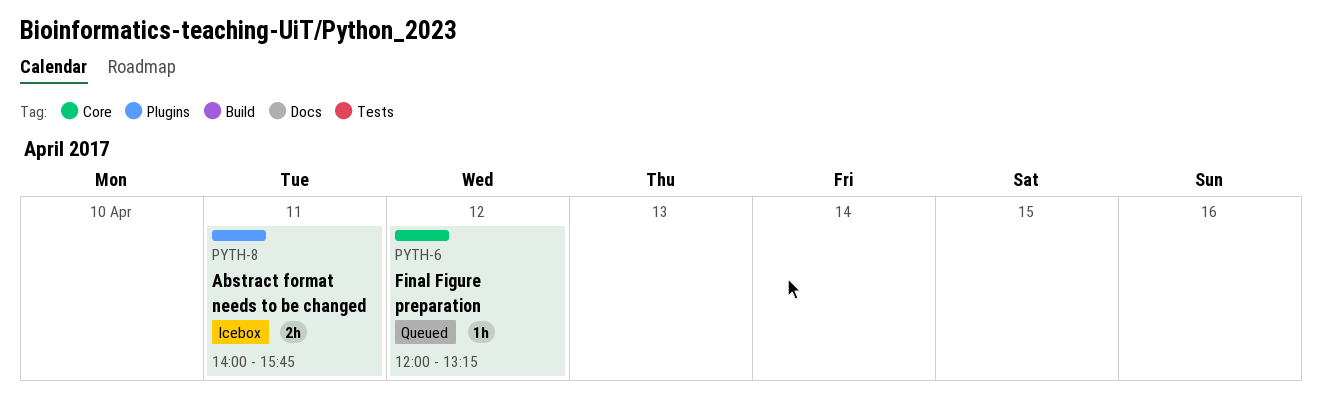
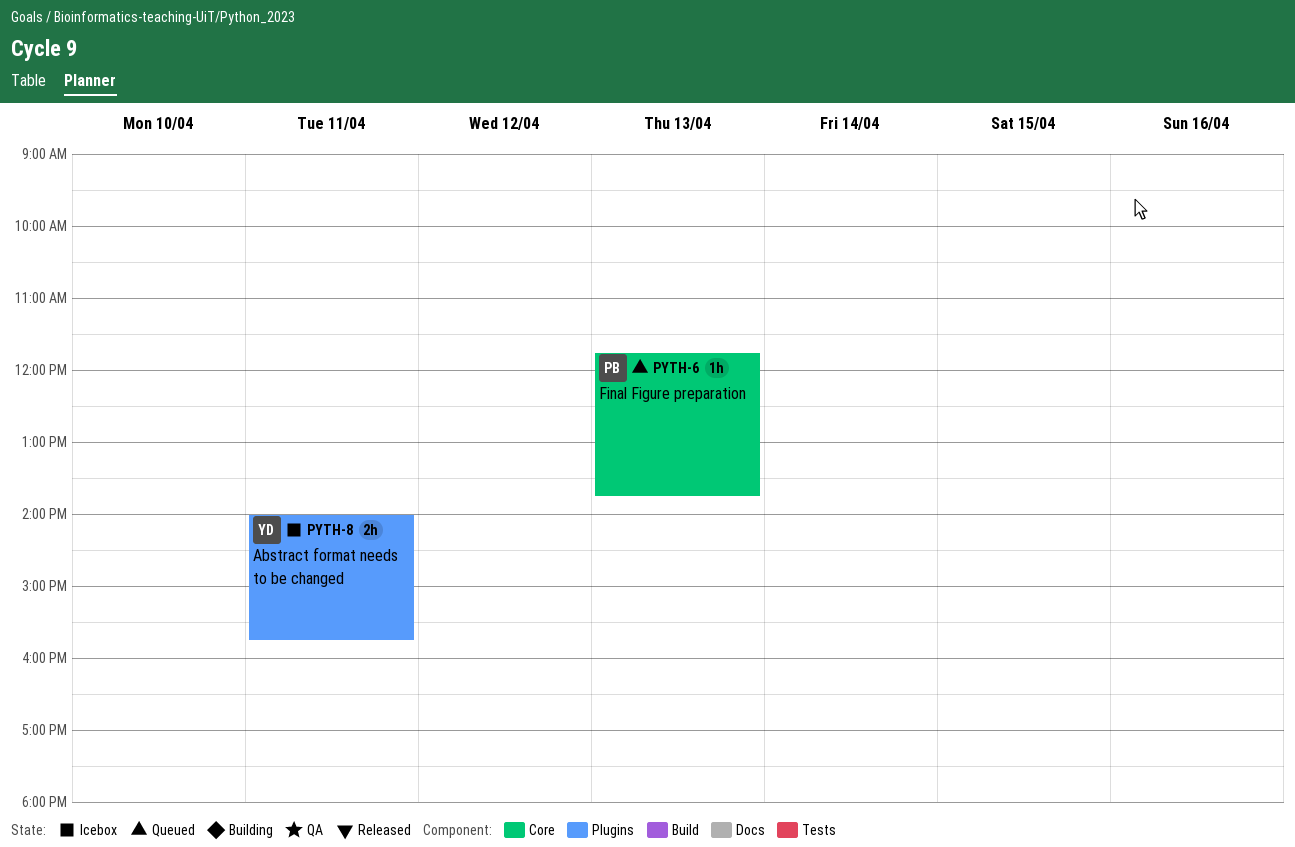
PYTH-6, day: Apr 12 -> Apr 13
PYTH-6, begins: 12:00 -> 11:45
PYTH-6, ends: 13:15 -> 13:45

